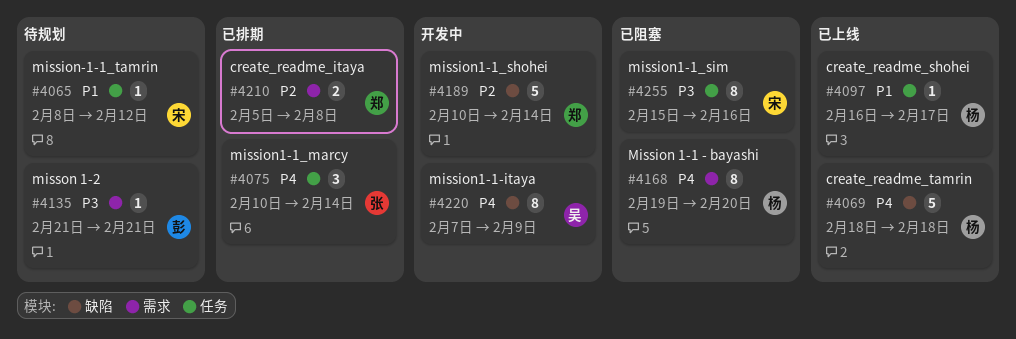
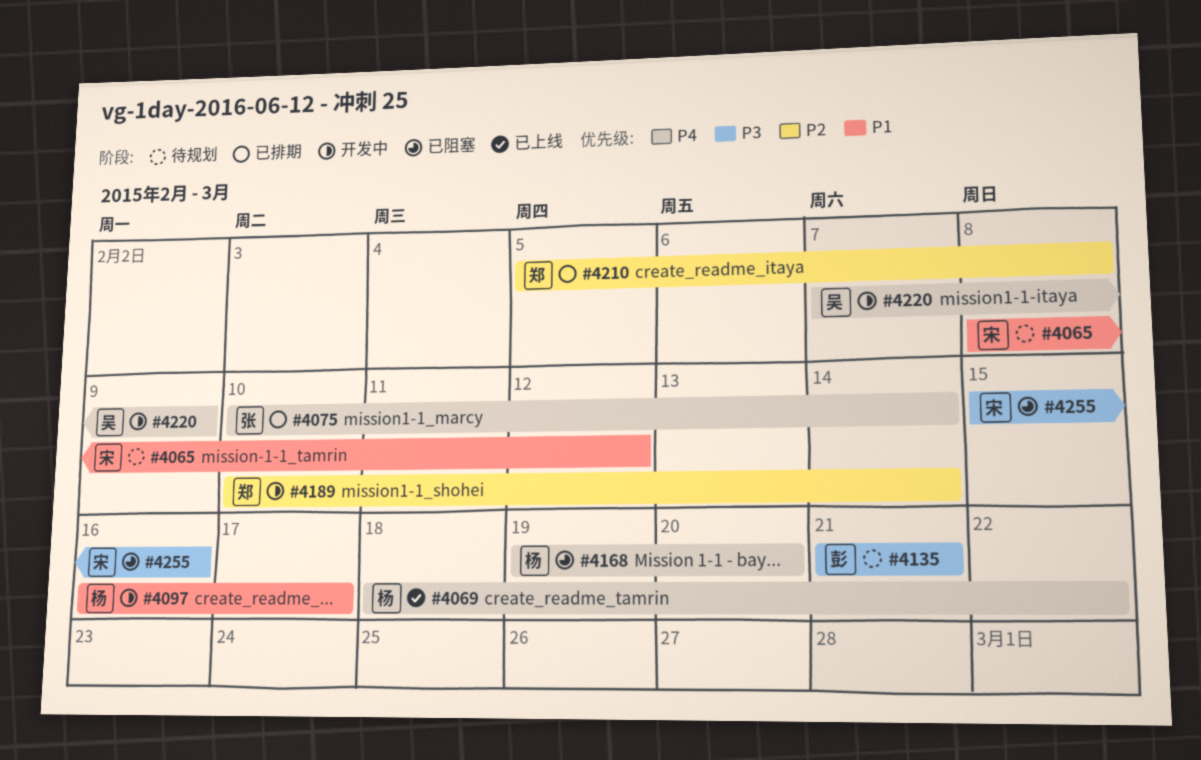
#4069, due: Feb 18 -> Feb 22
#4097, status: 已上线 -> 开发中

